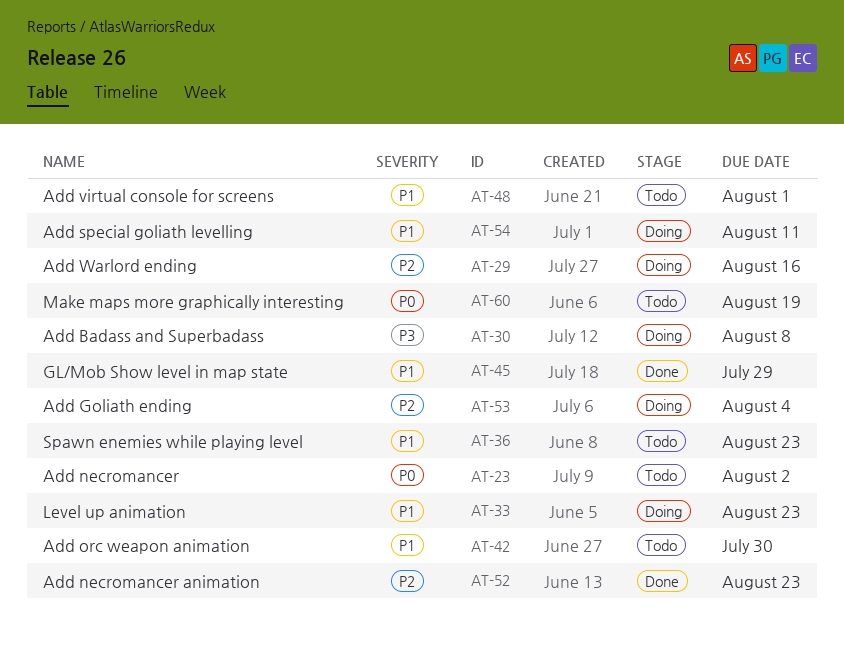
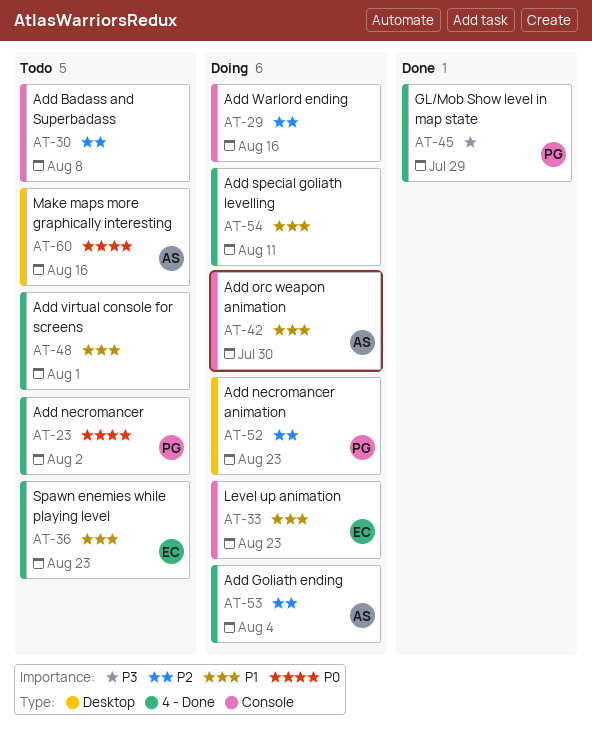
AT-30, status: Doing -> Todo
AT-30, priority: P3 -> P2
AT-42, status: Todo -> Doing
AT-45, priority: P1 -> P3
AT-52, status: Done -> Doing
AT-60, due: Aug 19 -> Aug 16

